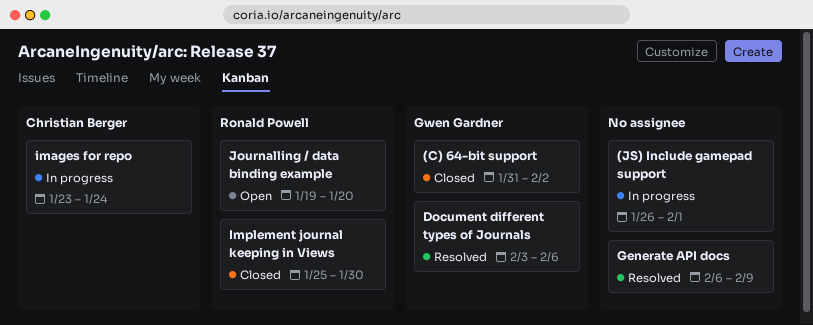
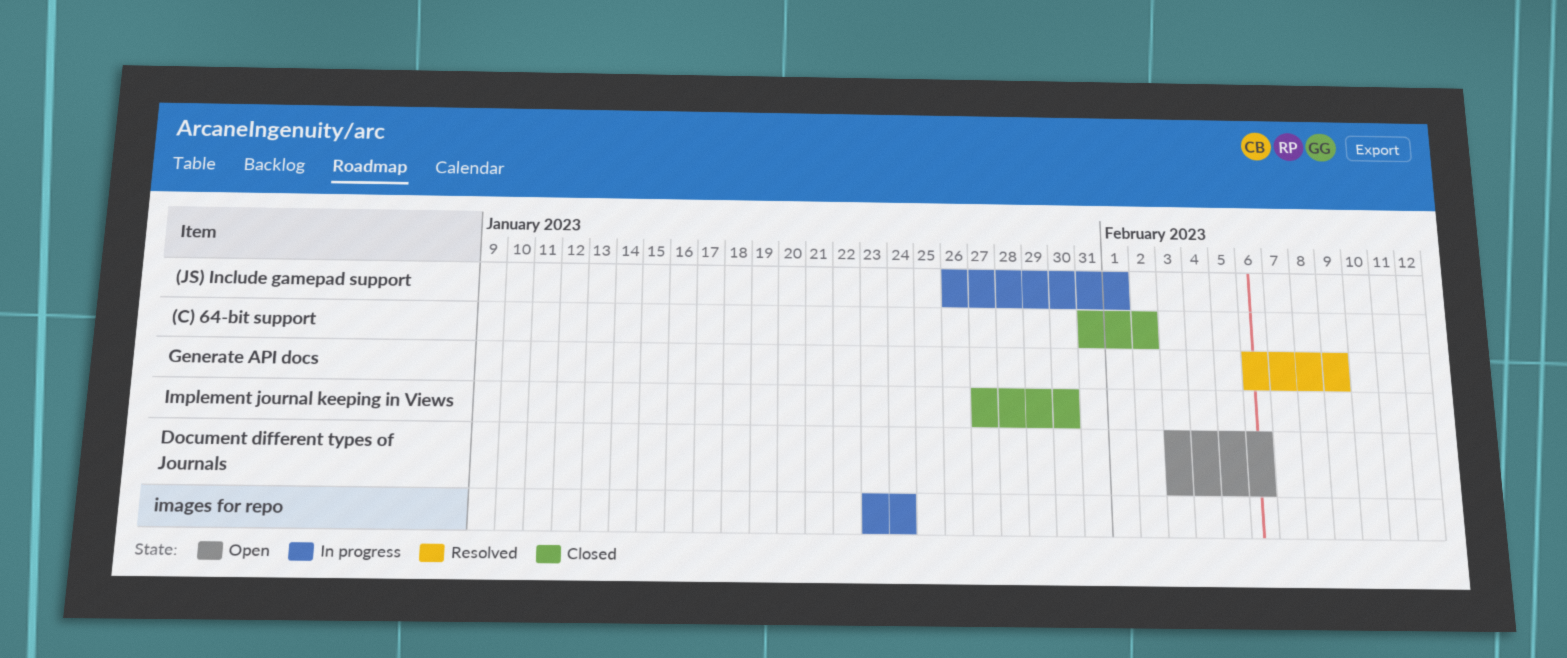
Document different types of Journals, status: Resolved -> Open
Implement journal keeping in Views, start: Jan 25 -> Jan 27
Journalling / data binding example: present -> none

